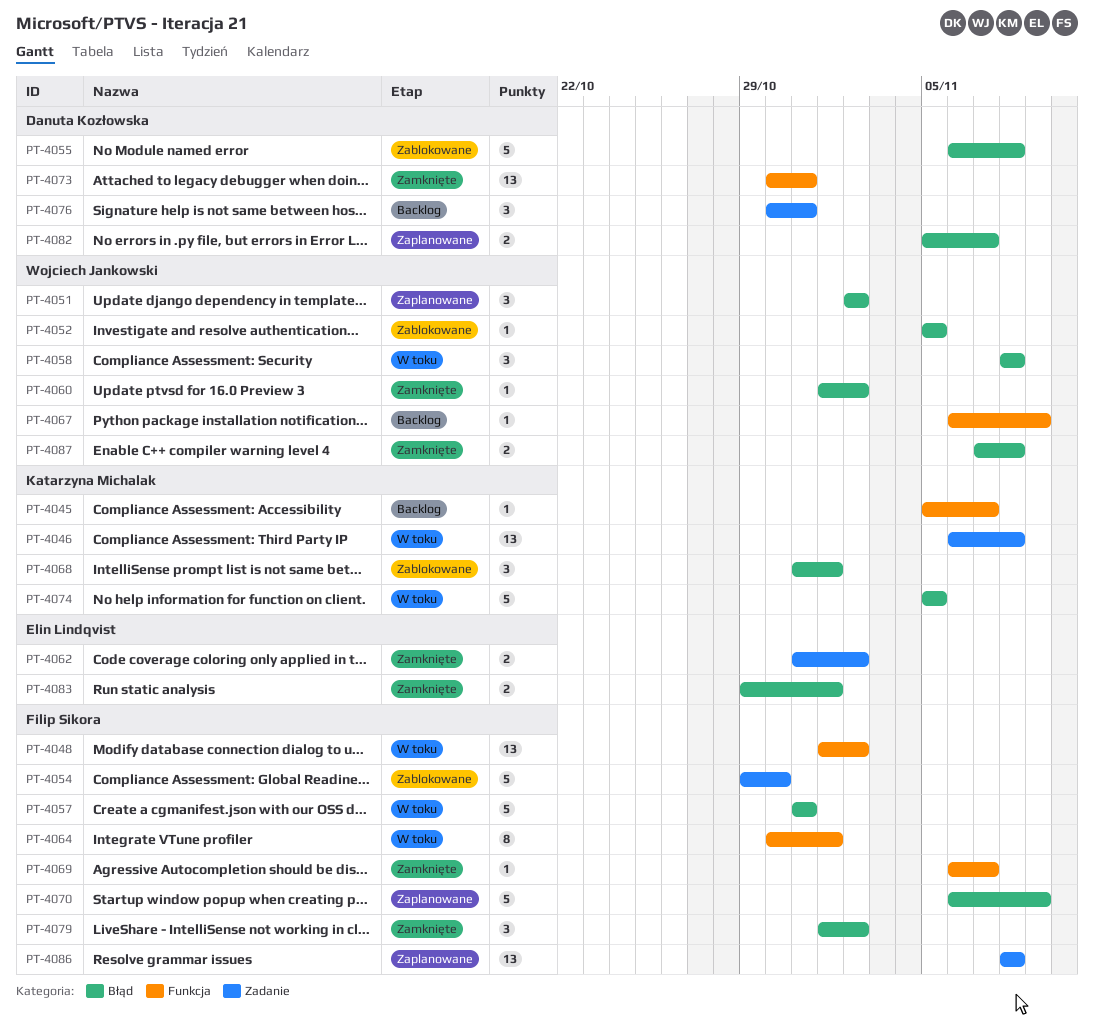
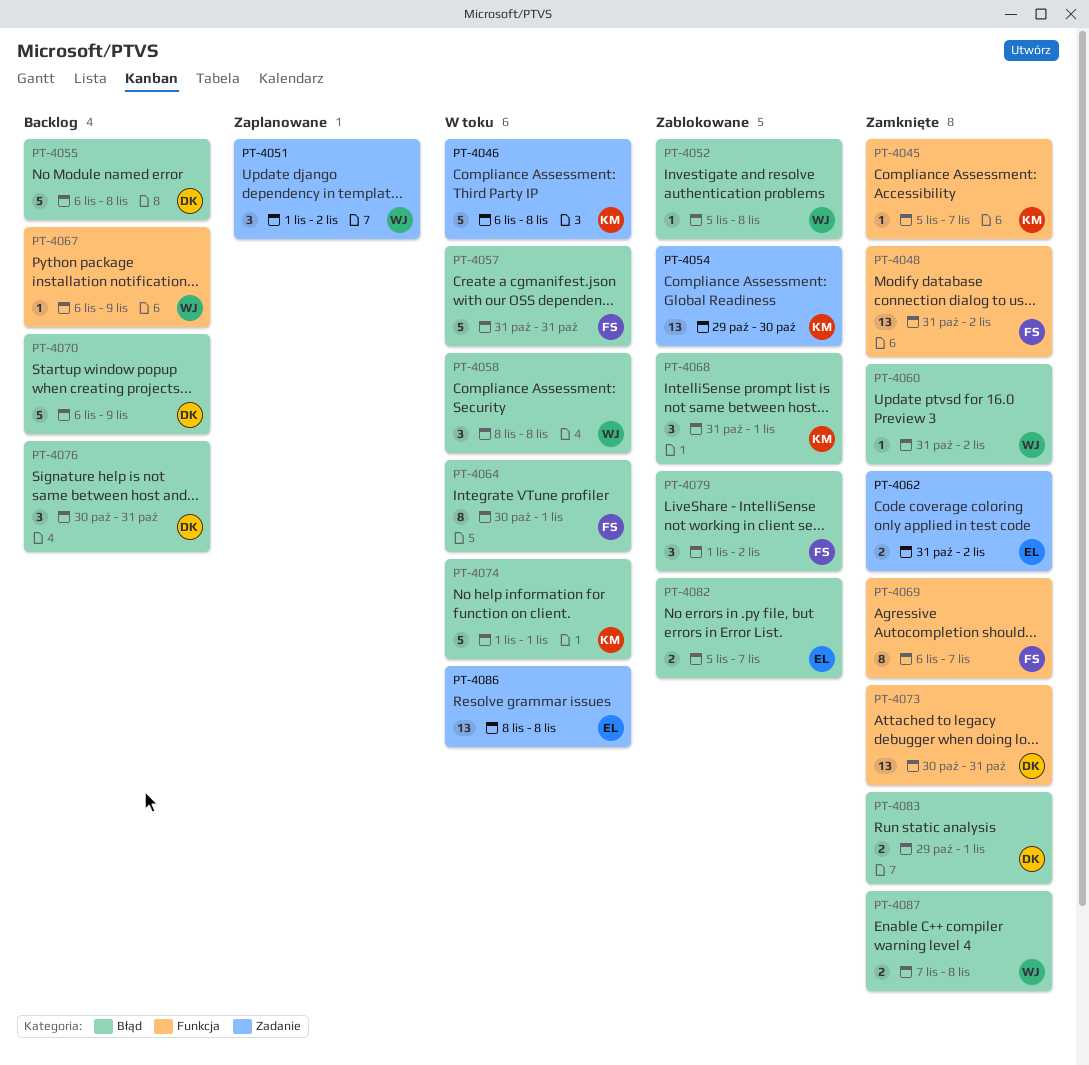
PT-4045, status: Backlog -> Zamknięte
PT-4046, estimate: 13 -> 5
PT-4048, status: W toku -> Zamknięte
PT-4048, start: Nov 1 -> Oct 31
PT-4051, label: Błąd -> Zadanie
PT-4051, start: Nov 2 -> Nov 1
PT-4052, due: Nov 5 -> Nov 8
PT-4054, owner: Filip Sikora -> Katarzyna Michalak
PT-4054, estimate: 5 -> 13
PT-4055, status: Zablokowane -> Backlog
PT-4060, start: Nov 1 -> Oct 31
PT-4064, label: Funkcja -> Błąd
PT-4069, estimate: 1 -> 8
PT-4070, status: Zaplanowane -> Backlog
PT-4070, owner: Filip Sikora -> Danuta Kozłowska
PT-4074, start: Nov 5 -> Nov 1
PT-4074, due: Nov 5 -> Nov 1
PT-4076, label: Zadanie -> Błąd
PT-4079, status: Zamknięte -> Zablokowane
PT-4082, status: Zaplanowane -> Zablokowane
PT-4082, owner: Danuta Kozłowska -> Elin Lindqvist
PT-4083, owner: Elin Lindqvist -> Danuta Kozłowska
PT-4086, status: Zaplanowane -> W toku
PT-4086, owner: Filip Sikora -> Elin Lindqvist

